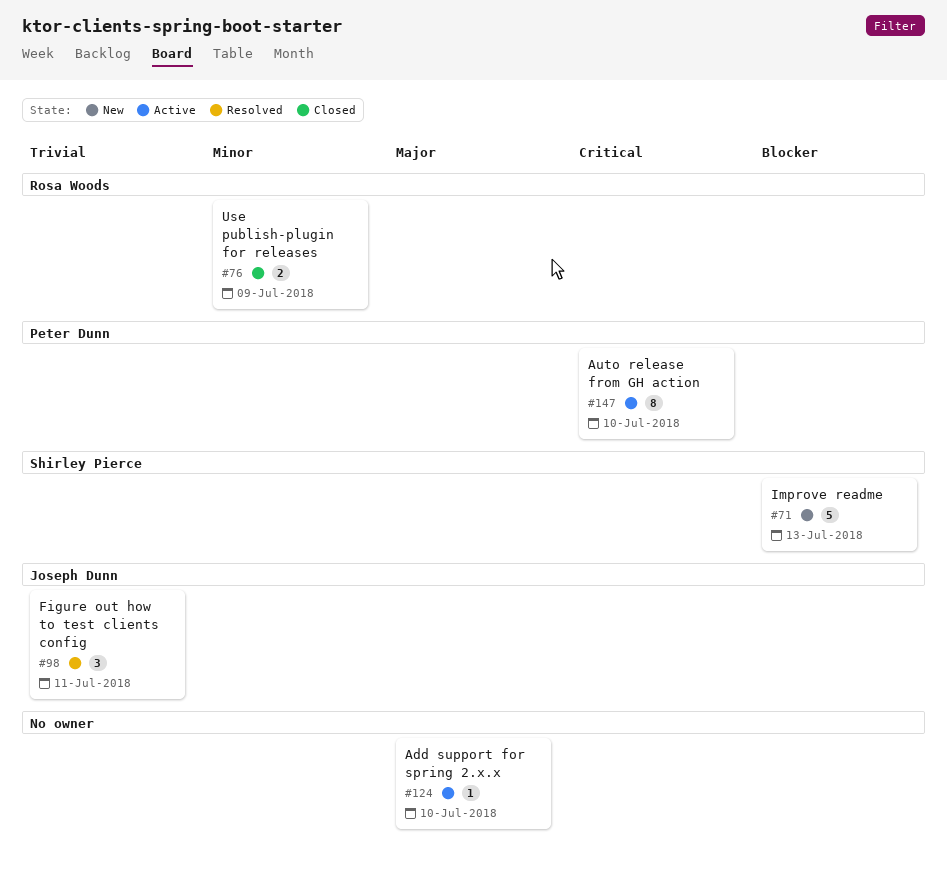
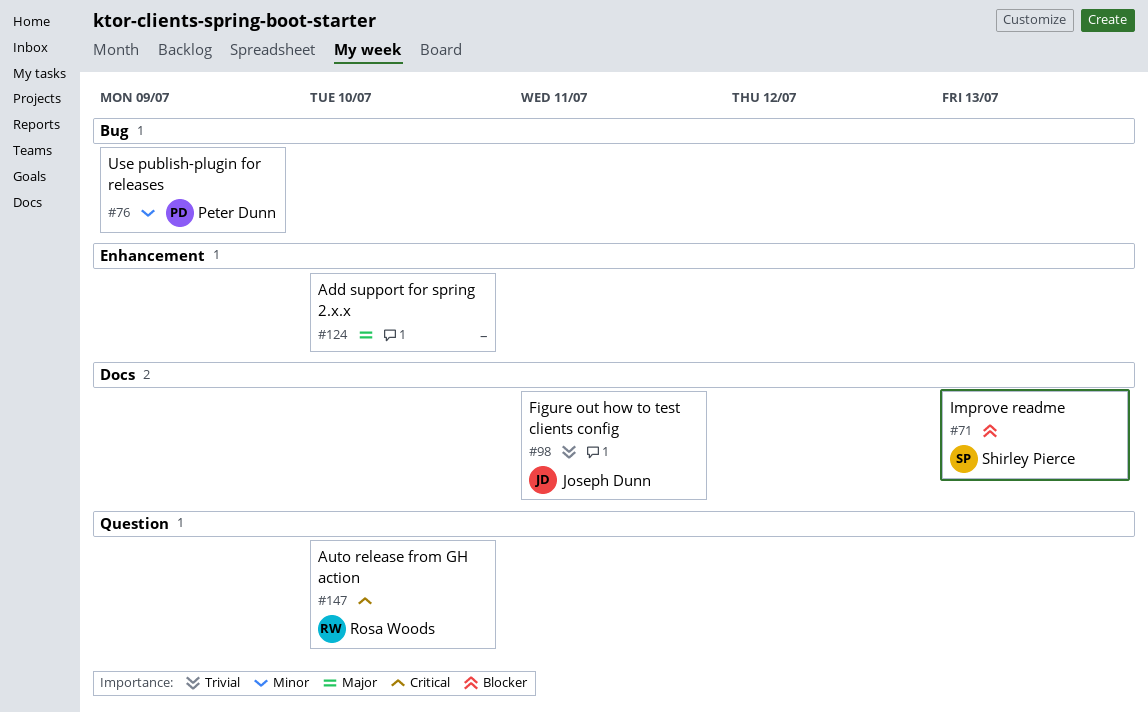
#76, owner: Rosa Woods -> Peter Dunn
#147, owner: Peter Dunn -> Rosa Woods

